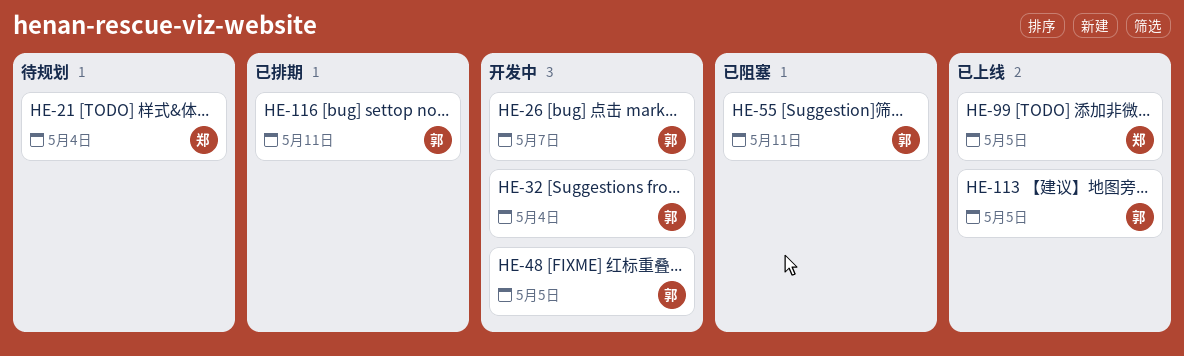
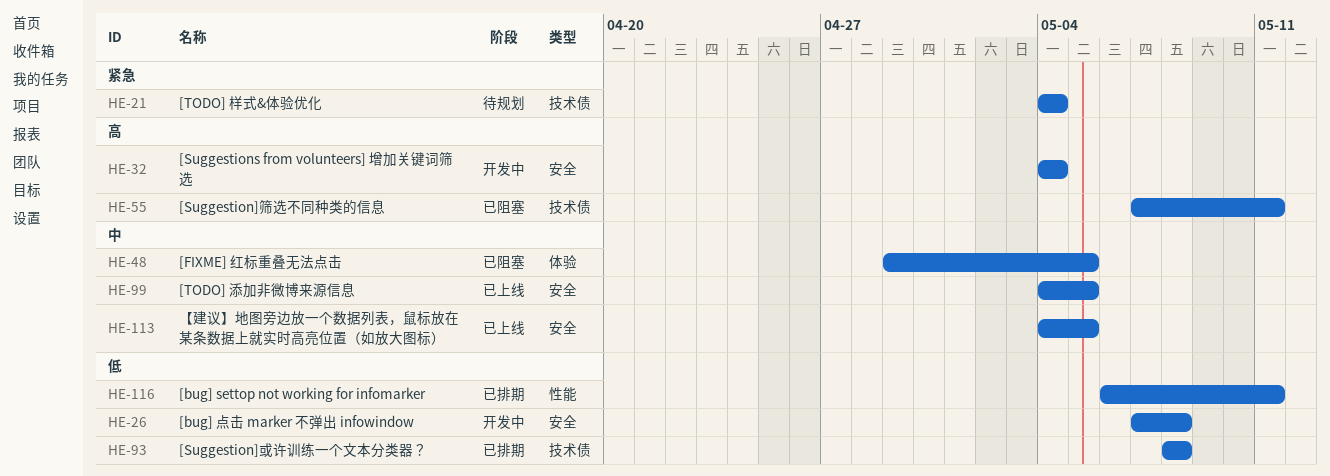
HE-26, due: May 7 -> May 8
HE-48, status: 开发中 -> 已阻塞
HE-93: none -> present

